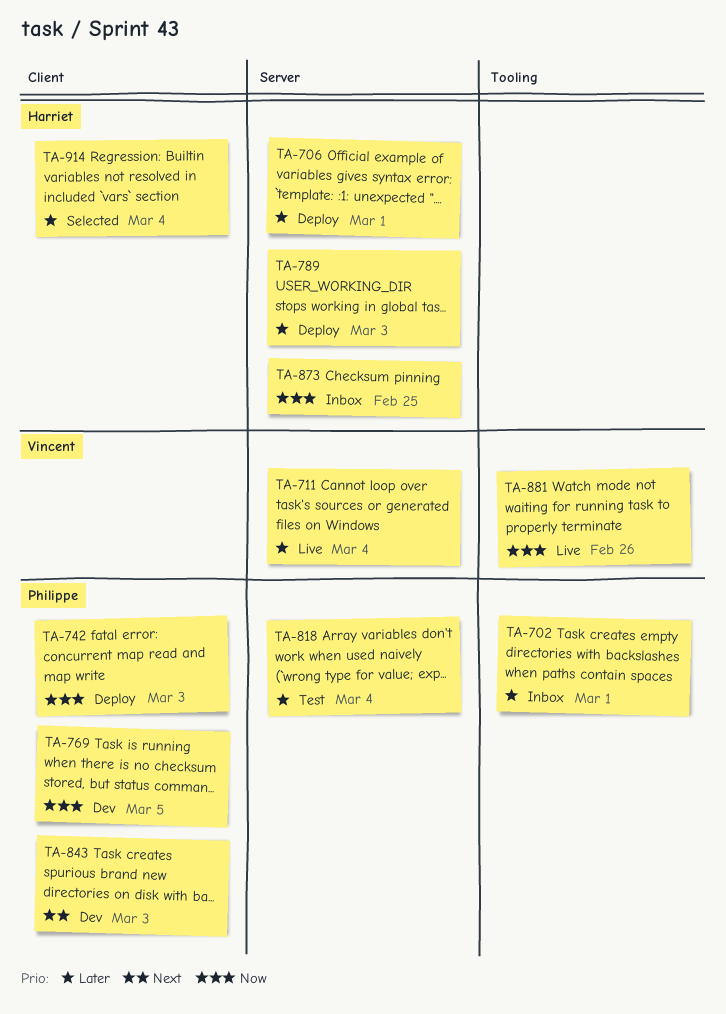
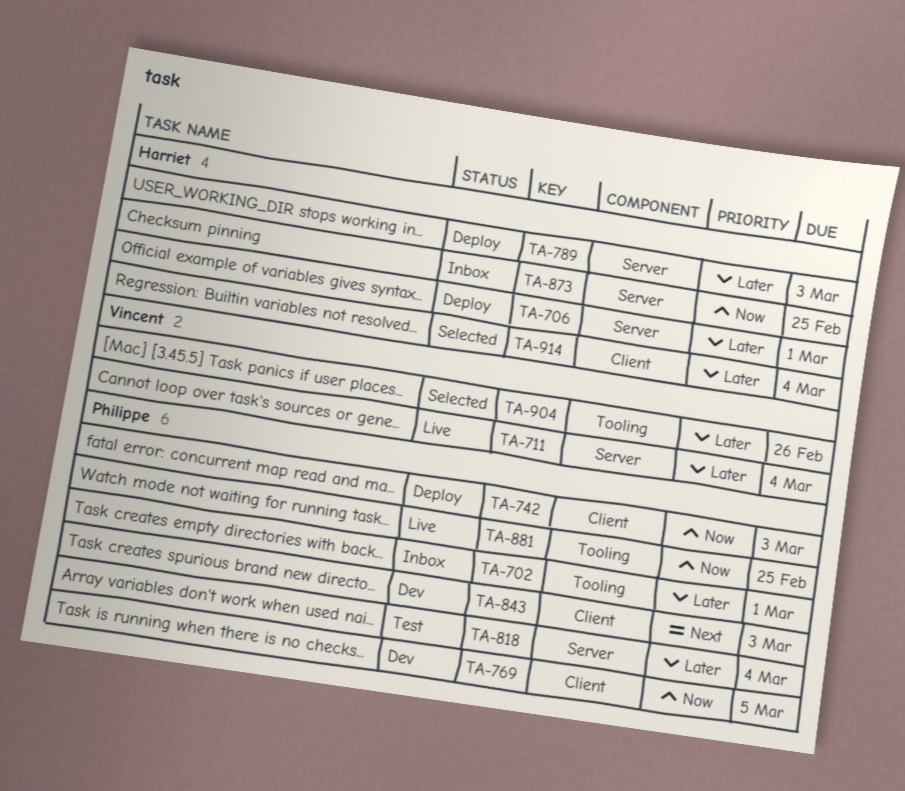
TA-881, owner: Vincent -> Philippe
TA-881, due: Feb 26 -> Feb 25
TA-904: none -> present

